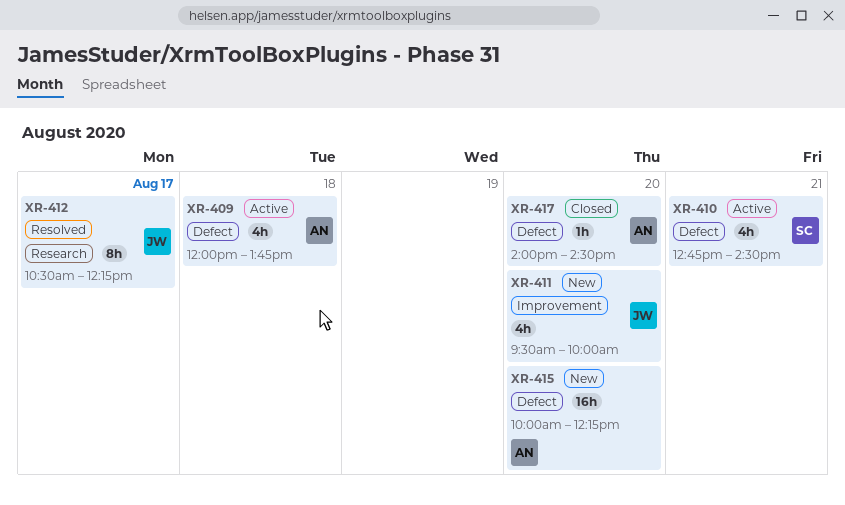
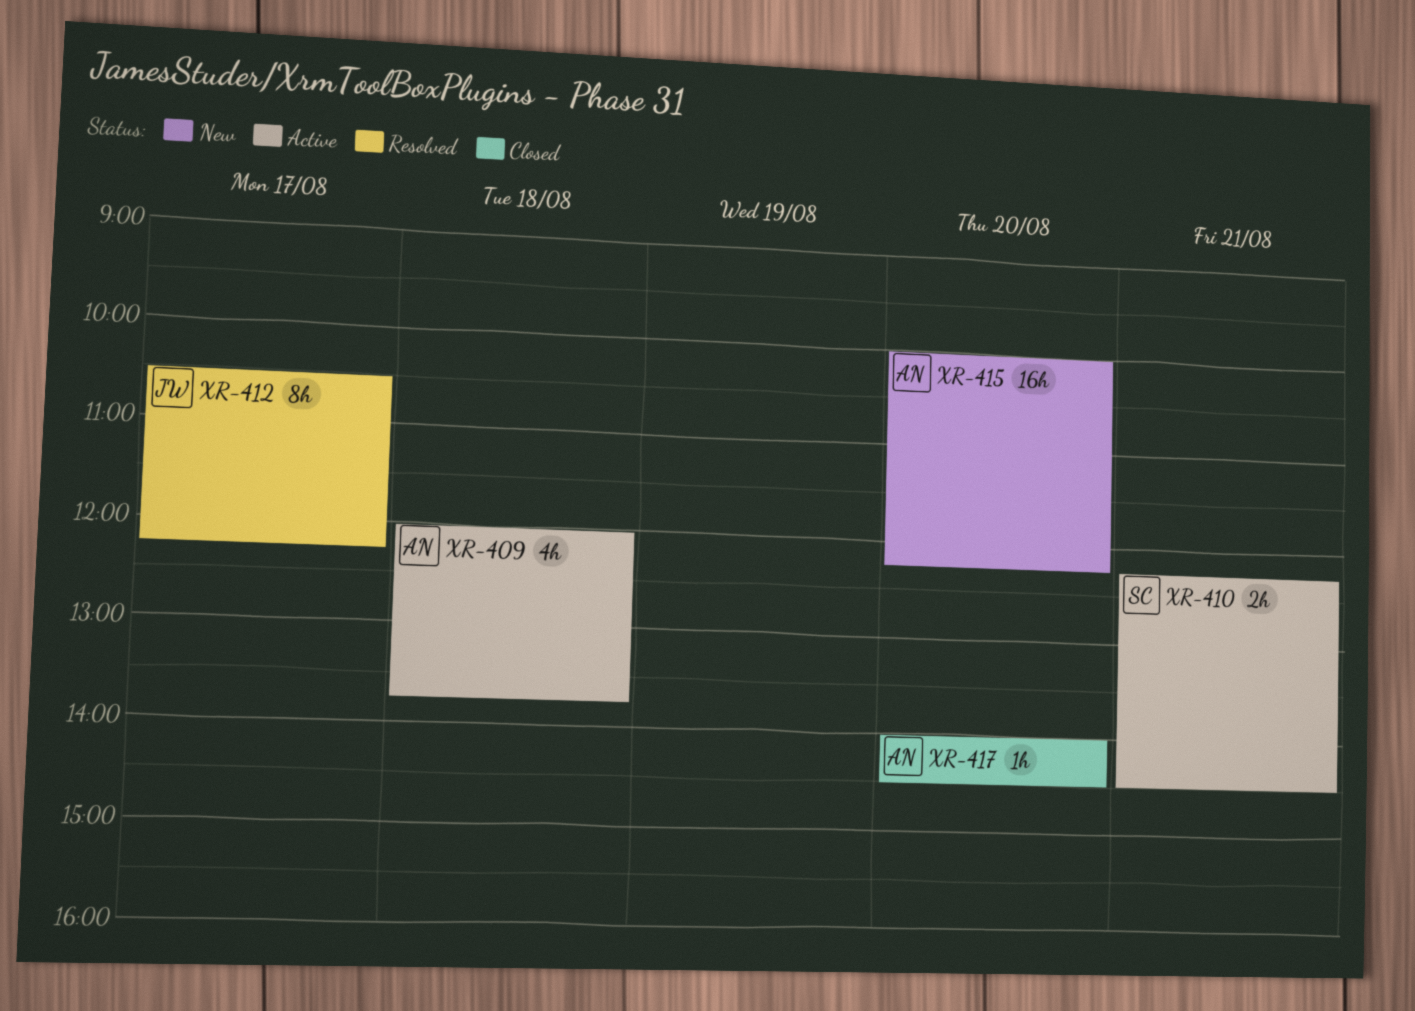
XR-410, estimate: 4h -> 2h
XR-410, begins: 12:45 -> 12:15
XR-411: present -> none

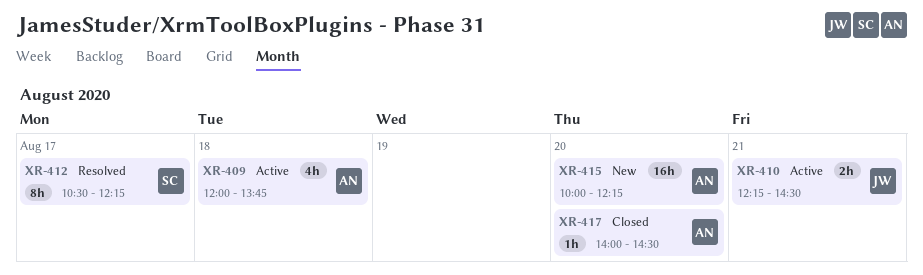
XR-410, owner: SC -> JW
XR-412, owner: JW -> SC

